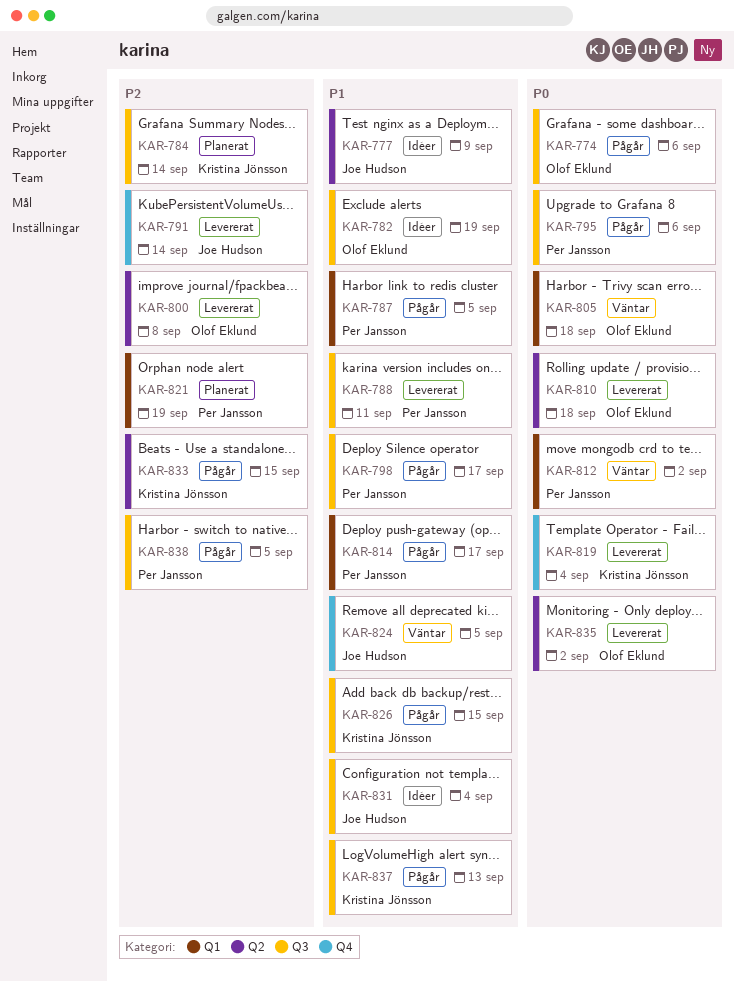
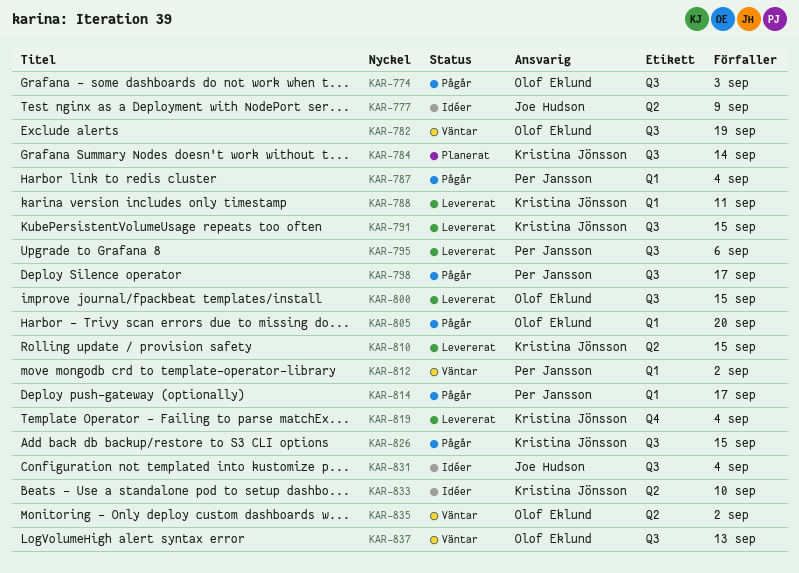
KAR-774, due: Sep 6 -> Sep 3
KAR-782, status: Idéer -> Väntar
KAR-787, due: Sep 5 -> Sep 4
KAR-788, owner: Per Jansson -> Kristina Jönsson
KAR-788, label: Q3 -> Q1
KAR-791, owner: Joe Hudson -> Kristina Jönsson
KAR-791, label: Q4 -> Q3
KAR-791, due: Sep 14 -> Sep 15
KAR-795, status: Pågår -> Levererat
KAR-800, label: Q2 -> Q3
KAR-800, due: Sep 8 -> Sep 15
KAR-805, status: Väntar -> Pågår
KAR-805, due: Sep 18 -> Sep 20
KAR-810, owner: Olof Eklund -> Kristina Jönsson
KAR-810, due: Sep 18 -> Sep 15
KAR-821: present -> none
KAR-824: present -> none
KAR-833, status: Pågår -> Idéer
KAR-833, due: Sep 15 -> Sep 10
KAR-835, status: Levererat -> Väntar
KAR-837, status: Pågår -> Väntar
KAR-837, owner: Kristina Jönsson -> Olof Eklund
KAR-838: present -> none

